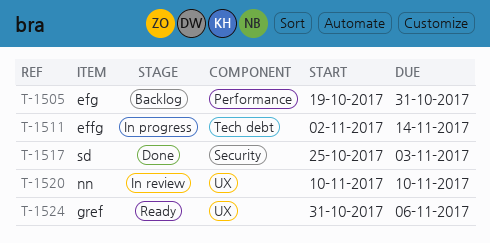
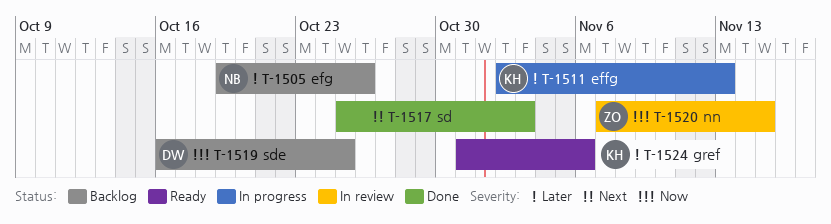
T-1505, due: Oct 31 -> Oct 26
T-1511, due: Nov 14 -> Nov 13
T-1519: none -> present
T-1520, start: Nov 10 -> Nov 7
T-1520, due: Nov 10 -> Nov 15

